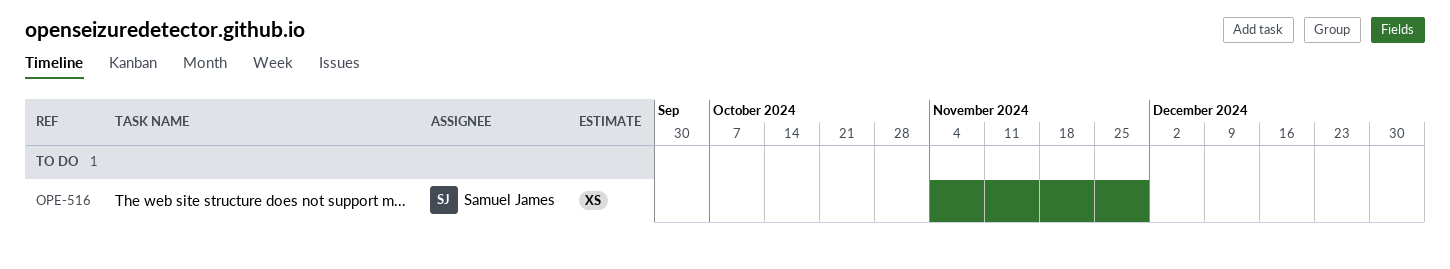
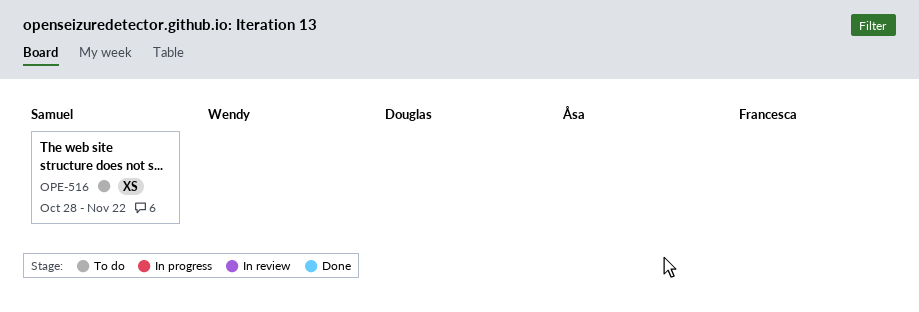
OPE-516, start: Nov 4 -> Oct 28
OPE-516, due: Nov 29 -> Nov 22

